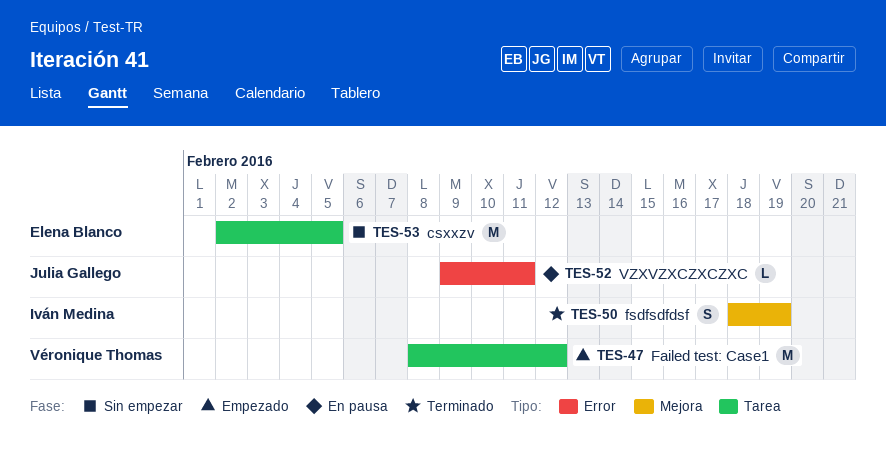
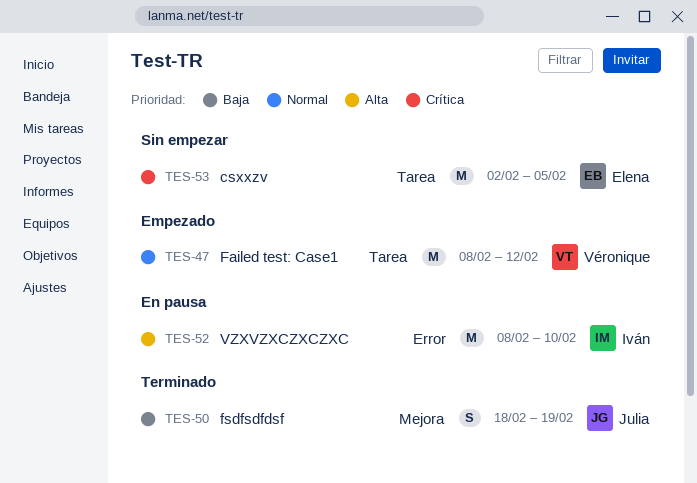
TES-50, owner: Iván Medina -> Julia Gallego
TES-52, owner: Julia Gallego -> Iván Medina
TES-52, estimate: L -> M
TES-52, start: Feb 9 -> Feb 8
TES-52, due: Feb 11 -> Feb 10

